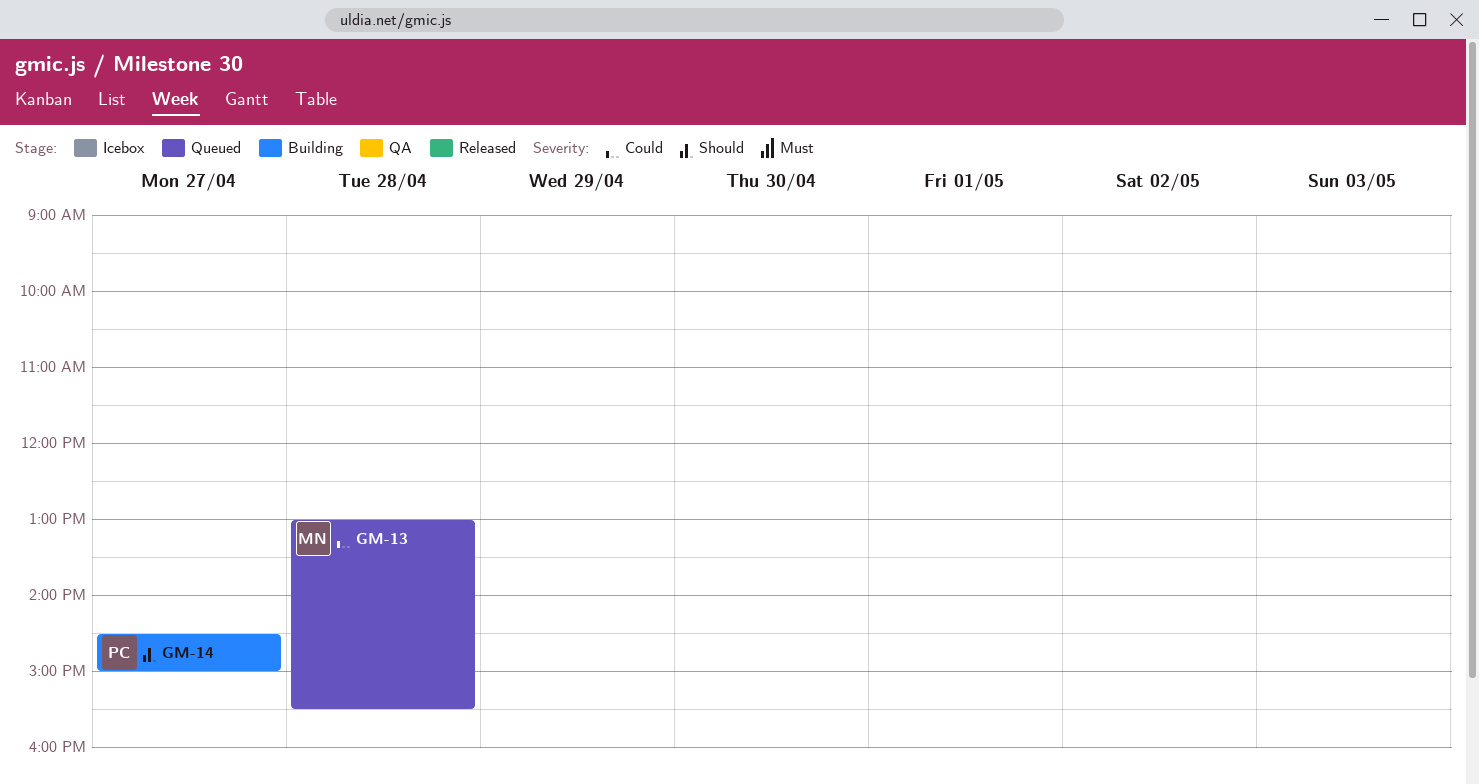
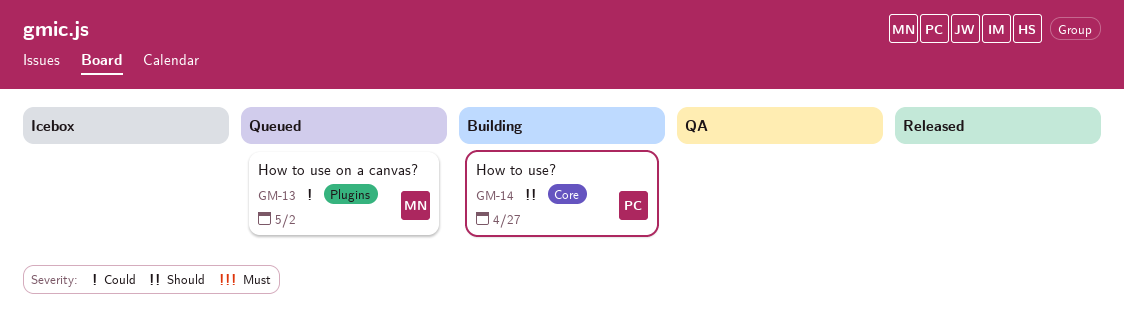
GM-13, day: Apr 28 -> May 2

